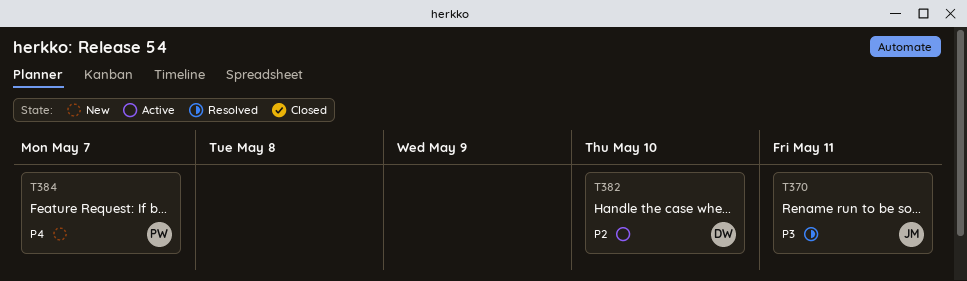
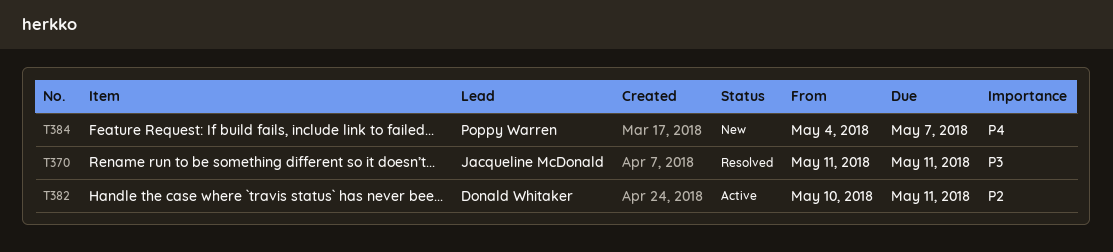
T382, due: May 10 -> May 11

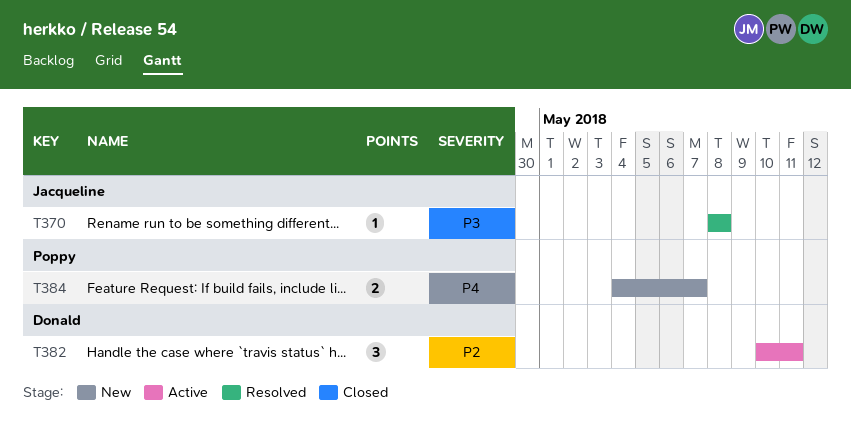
T370, start: May 11 -> May 8
T370, due: May 11 -> May 8

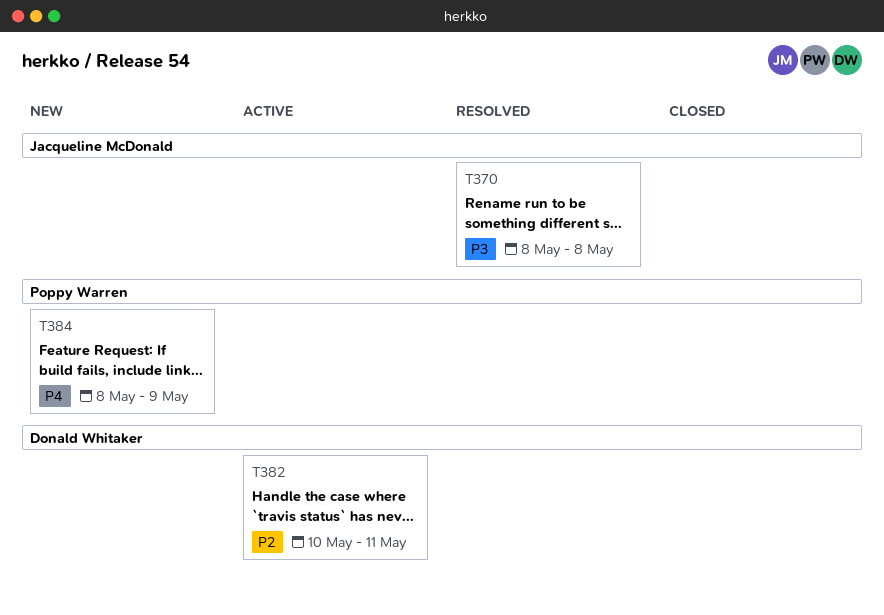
T384, start: May 4 -> May 8
T384, due: May 7 -> May 9

